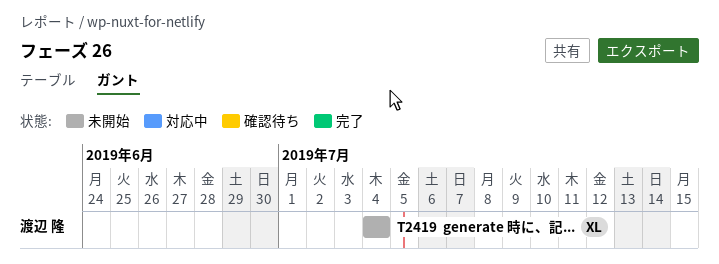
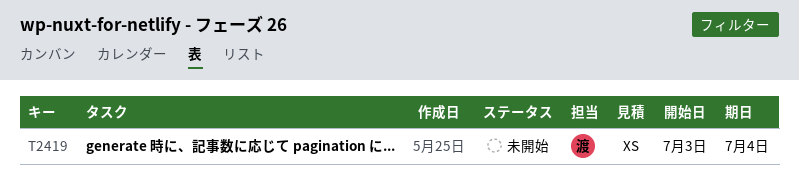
T2419, estimate: XL -> XS
T2419, start: Jul 4 -> Jul 3

